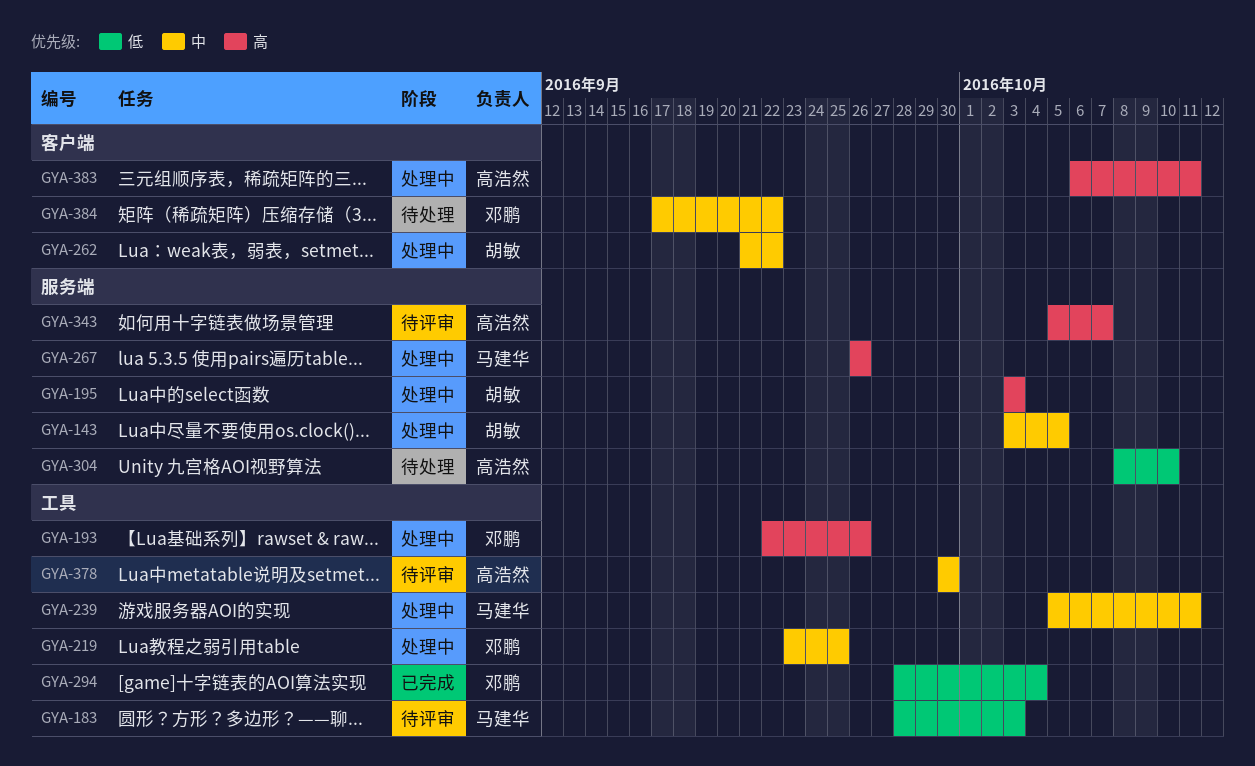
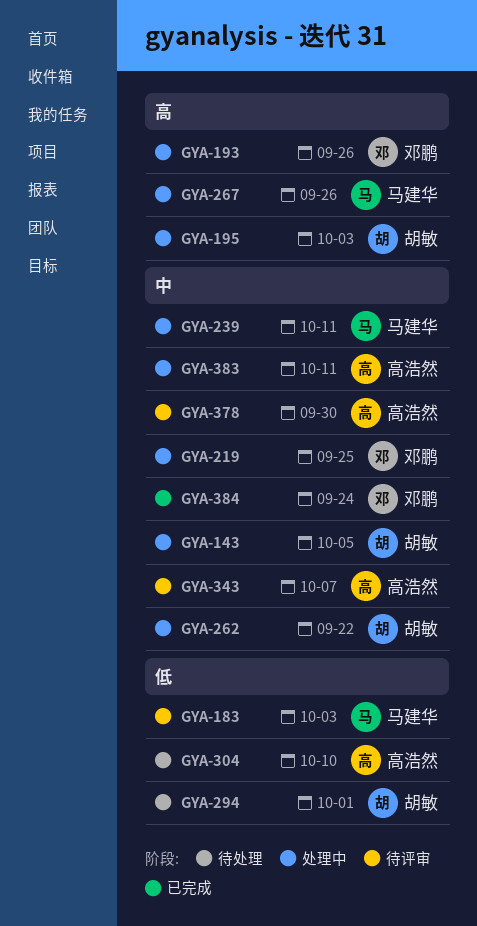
GYA-294, status: 已完成 -> 待处理
GYA-294, owner: 邓鹏 -> 胡敏
GYA-294, due: Oct 4 -> Oct 1
GYA-343, priority: 高 -> 中
GYA-383, priority: 高 -> 中
GYA-384, status: 待处理 -> 已完成
GYA-384, due: Sep 22 -> Sep 24

